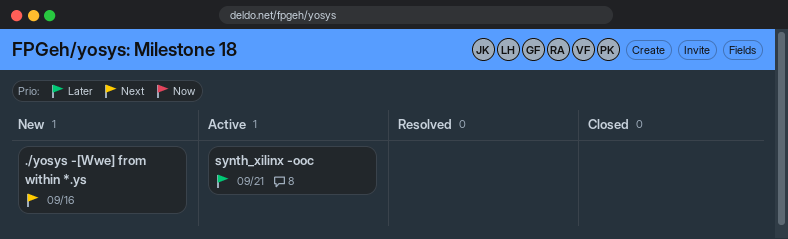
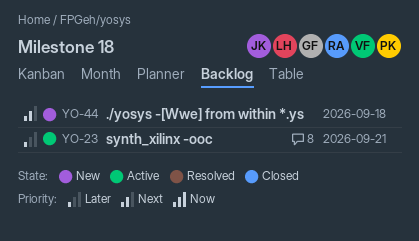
./yosys -[Wwe] from within *.ys, due: Sep 16 -> Sep 18

